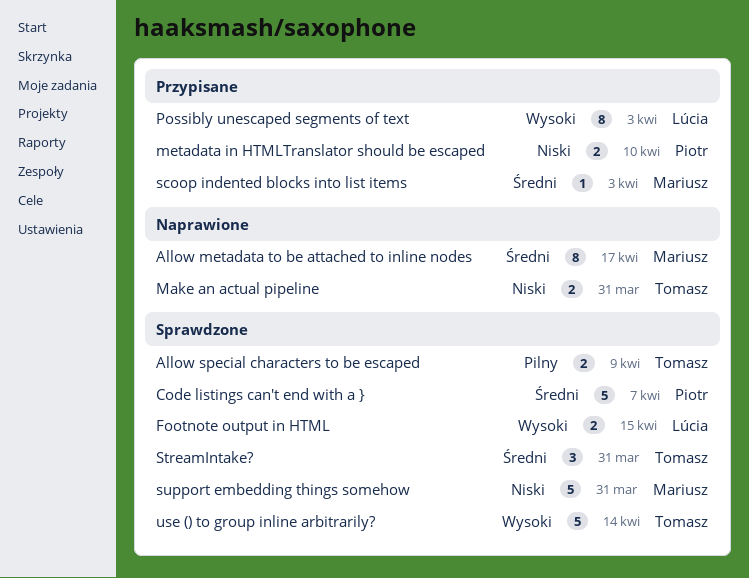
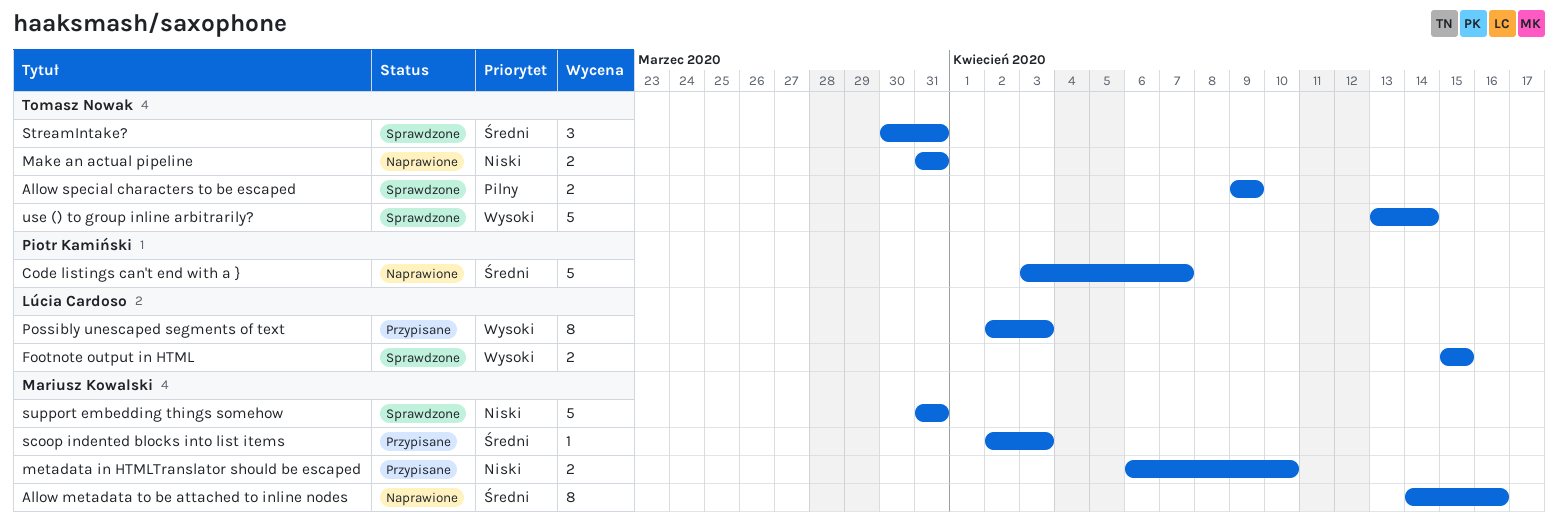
Allow metadata to be attached to inline nodes, due: Apr 17 -> Apr 16
Code listings can't end with a }, status: Sprawdzone -> Naprawione
metadata in HTMLTranslator should be escaped, owner: Piotr Kamiński -> Mariusz Kowalski

